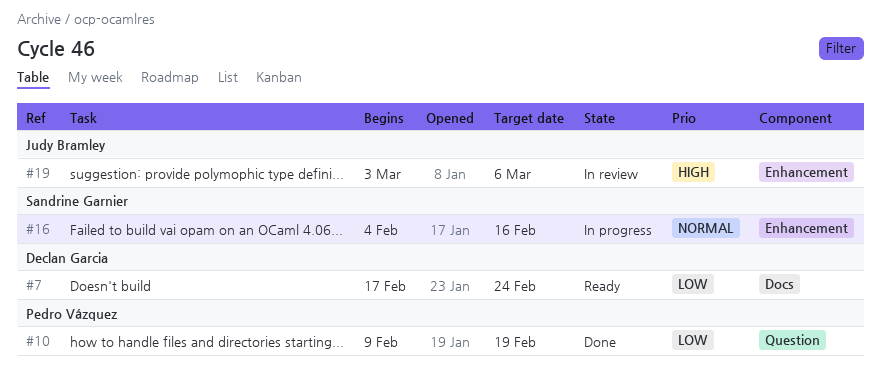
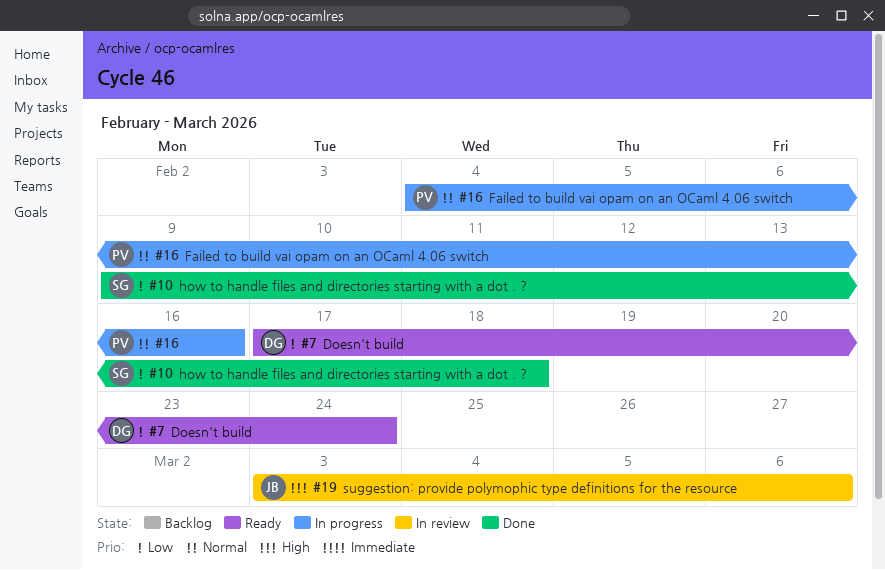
#10, owner: Pedro Vázquez -> Sandrine Garnier
#10, due: Feb 19 -> Feb 18
#16, owner: Sandrine Garnier -> Pedro Vázquez

